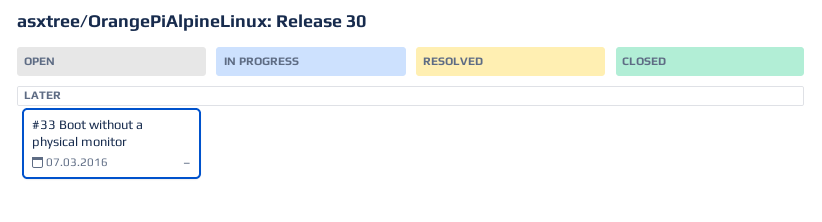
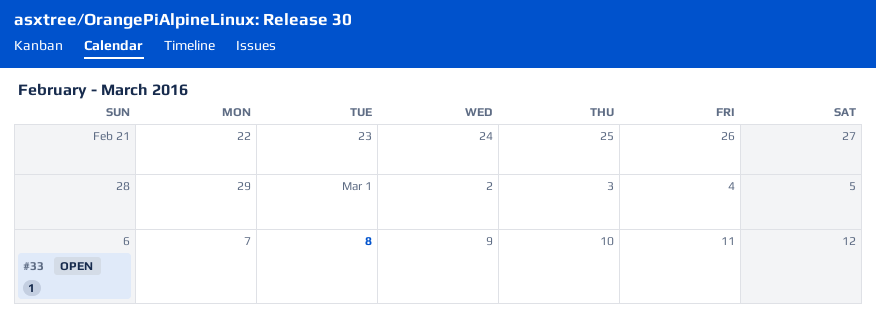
#33, due: Mar 7 -> Mar 6

